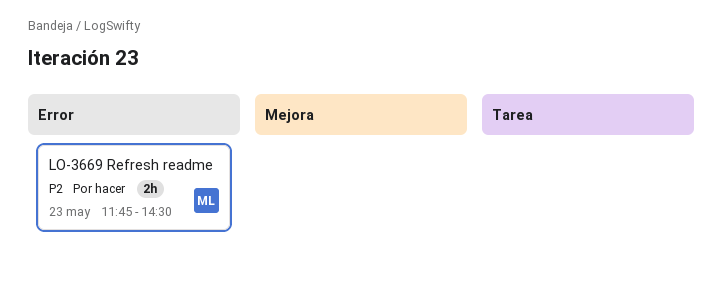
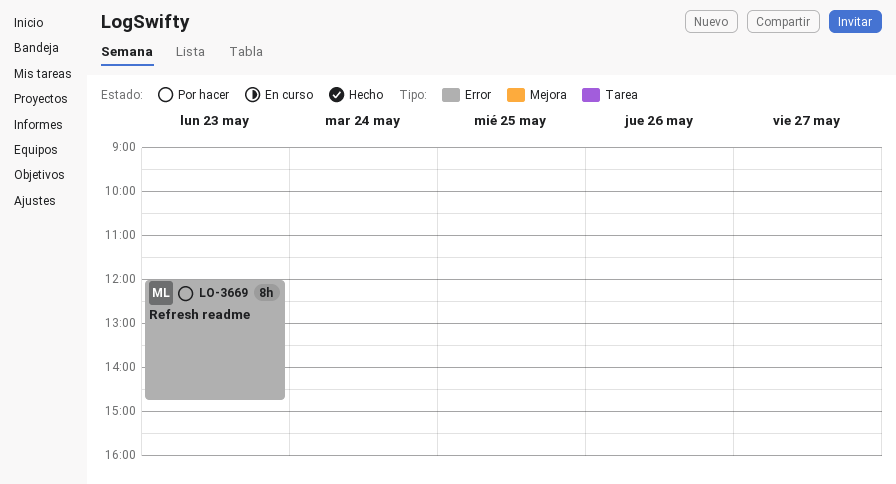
LO-3669, estimate: 2h -> 8h
LO-3669, begins: 11:45 -> 12:00
LO-3669, ends: 14:30 -> 14:45

